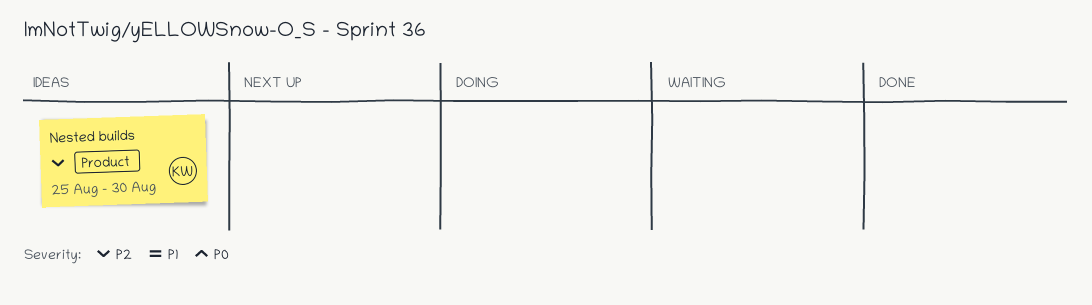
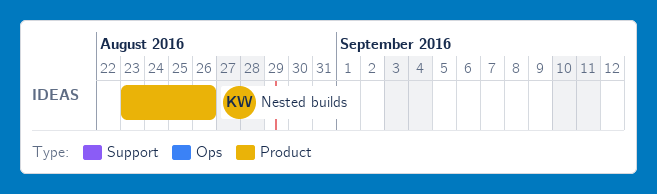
Nested builds, start: Aug 25 -> Aug 23
Nested builds, due: Aug 30 -> Aug 26

